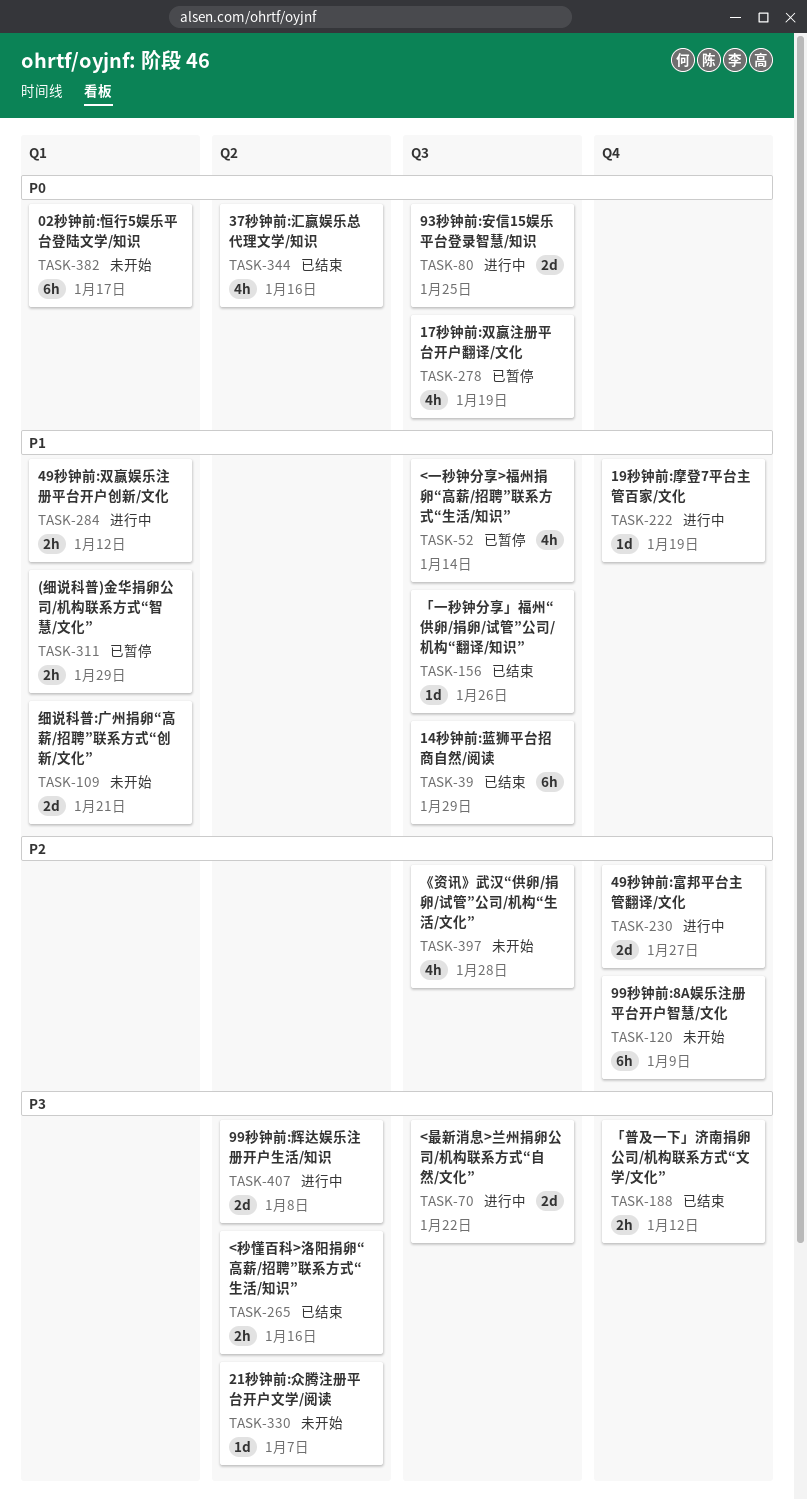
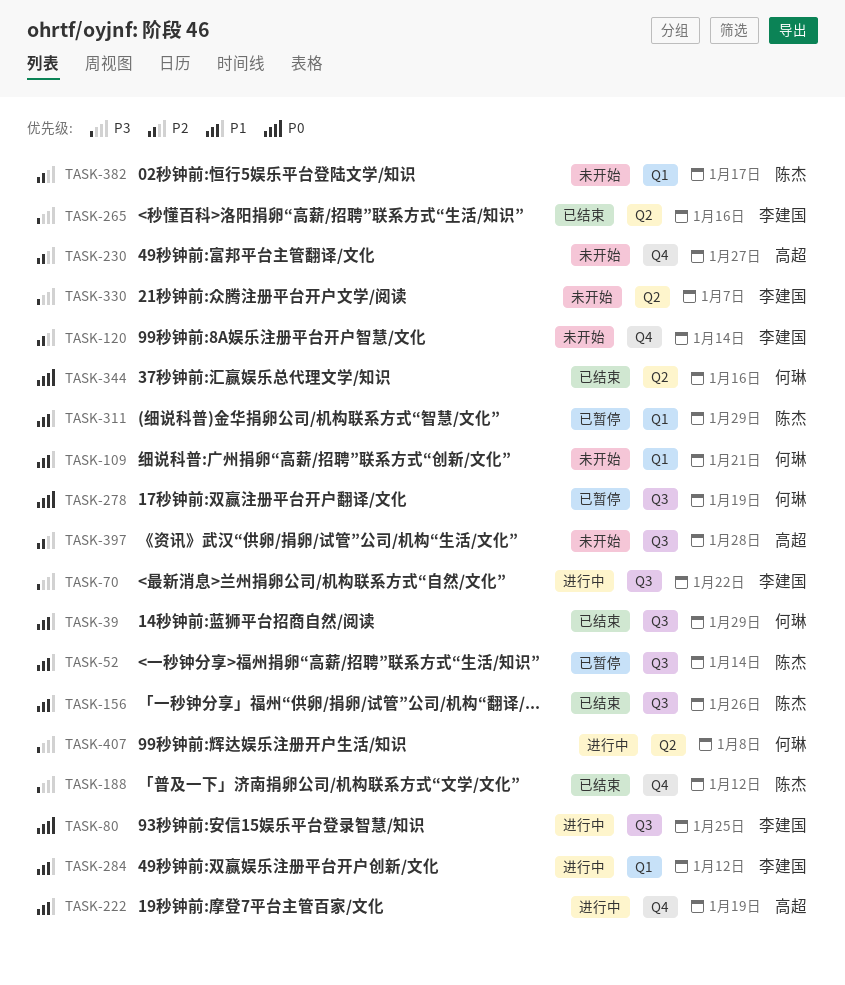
TASK-120, due: Jan 9 -> Jan 14
TASK-230, status: 进行中 -> 未开始
TASK-382, priority: P0 -> P2

